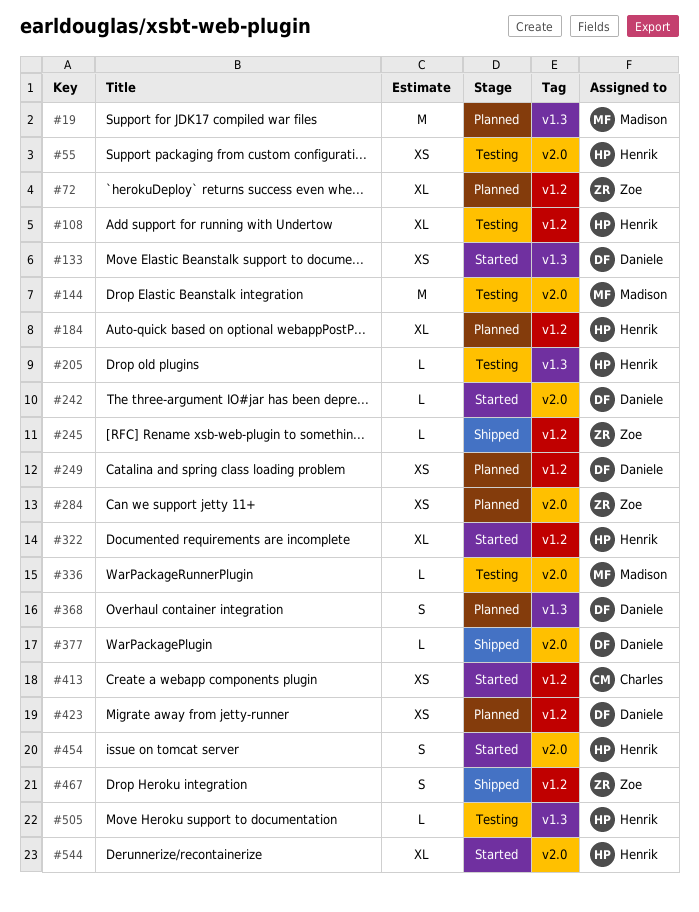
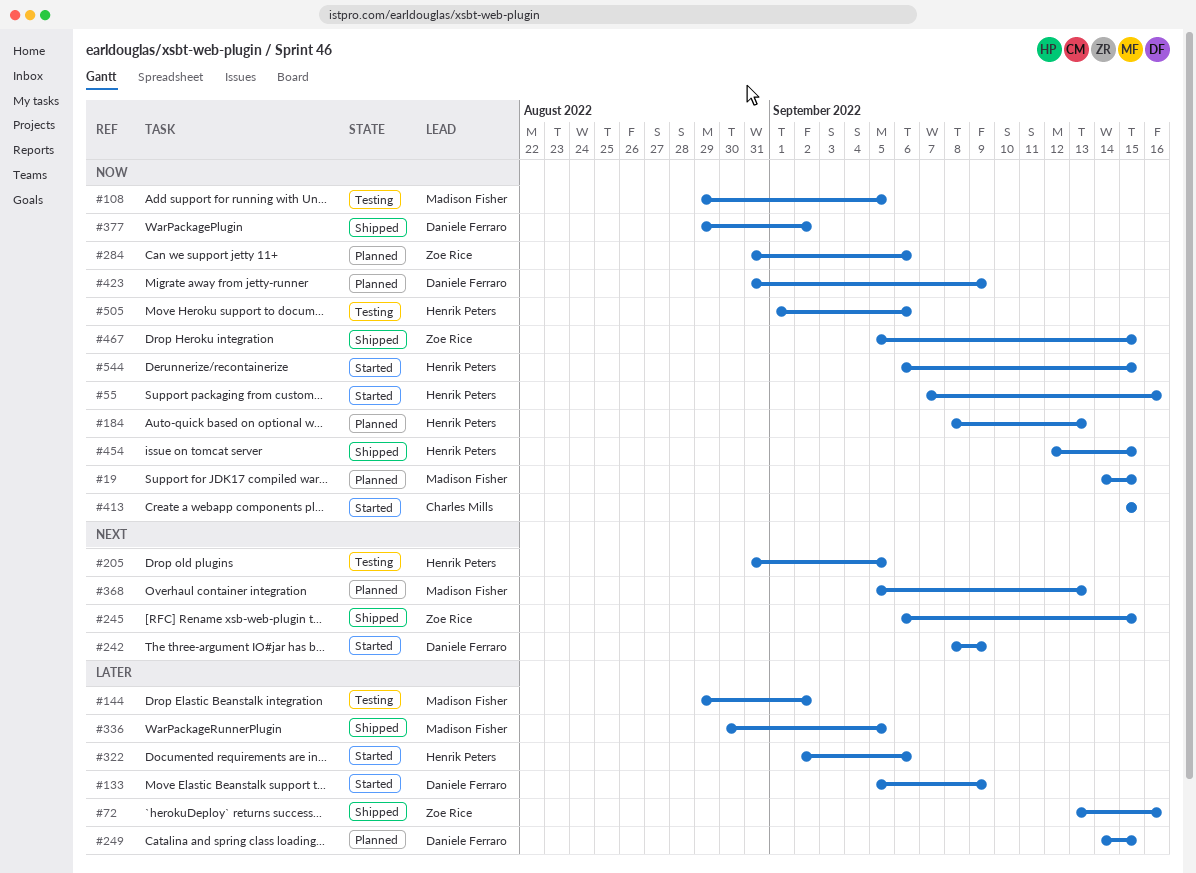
#55, status: Testing -> Started
#72, status: Planned -> Shipped
#108, owner: Henrik Peters -> Madison Fisher
#336, status: Testing -> Shipped
#368, owner: Daniele Ferraro -> Madison Fisher
#454, status: Started -> Shipped

